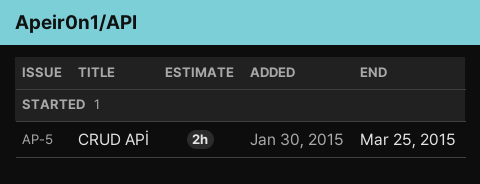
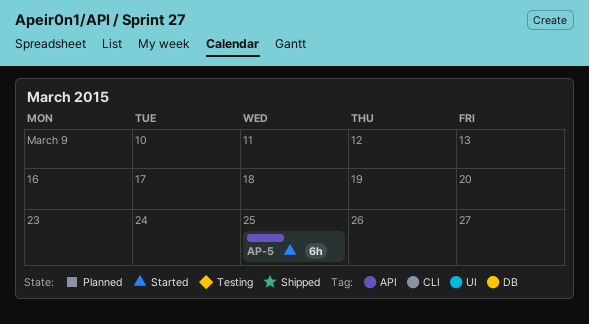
AP-5, estimate: 2h -> 6h

